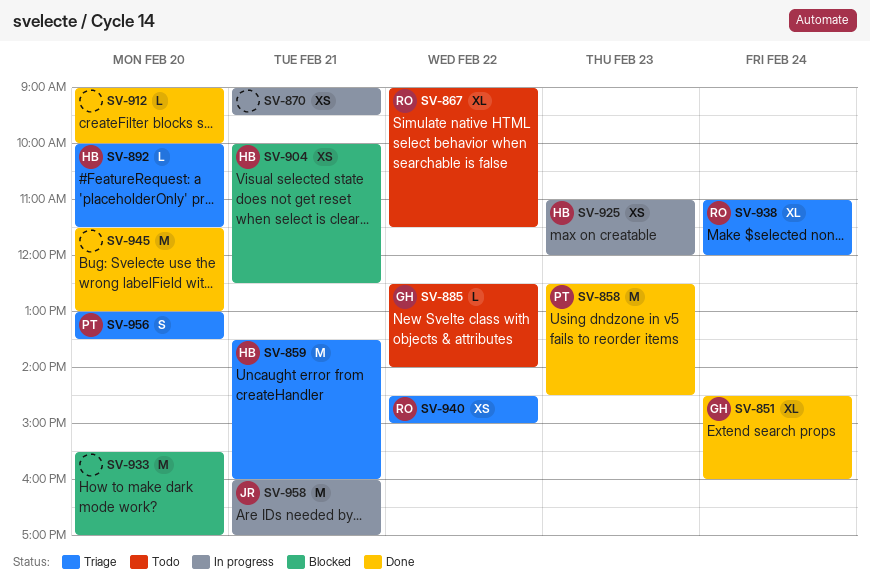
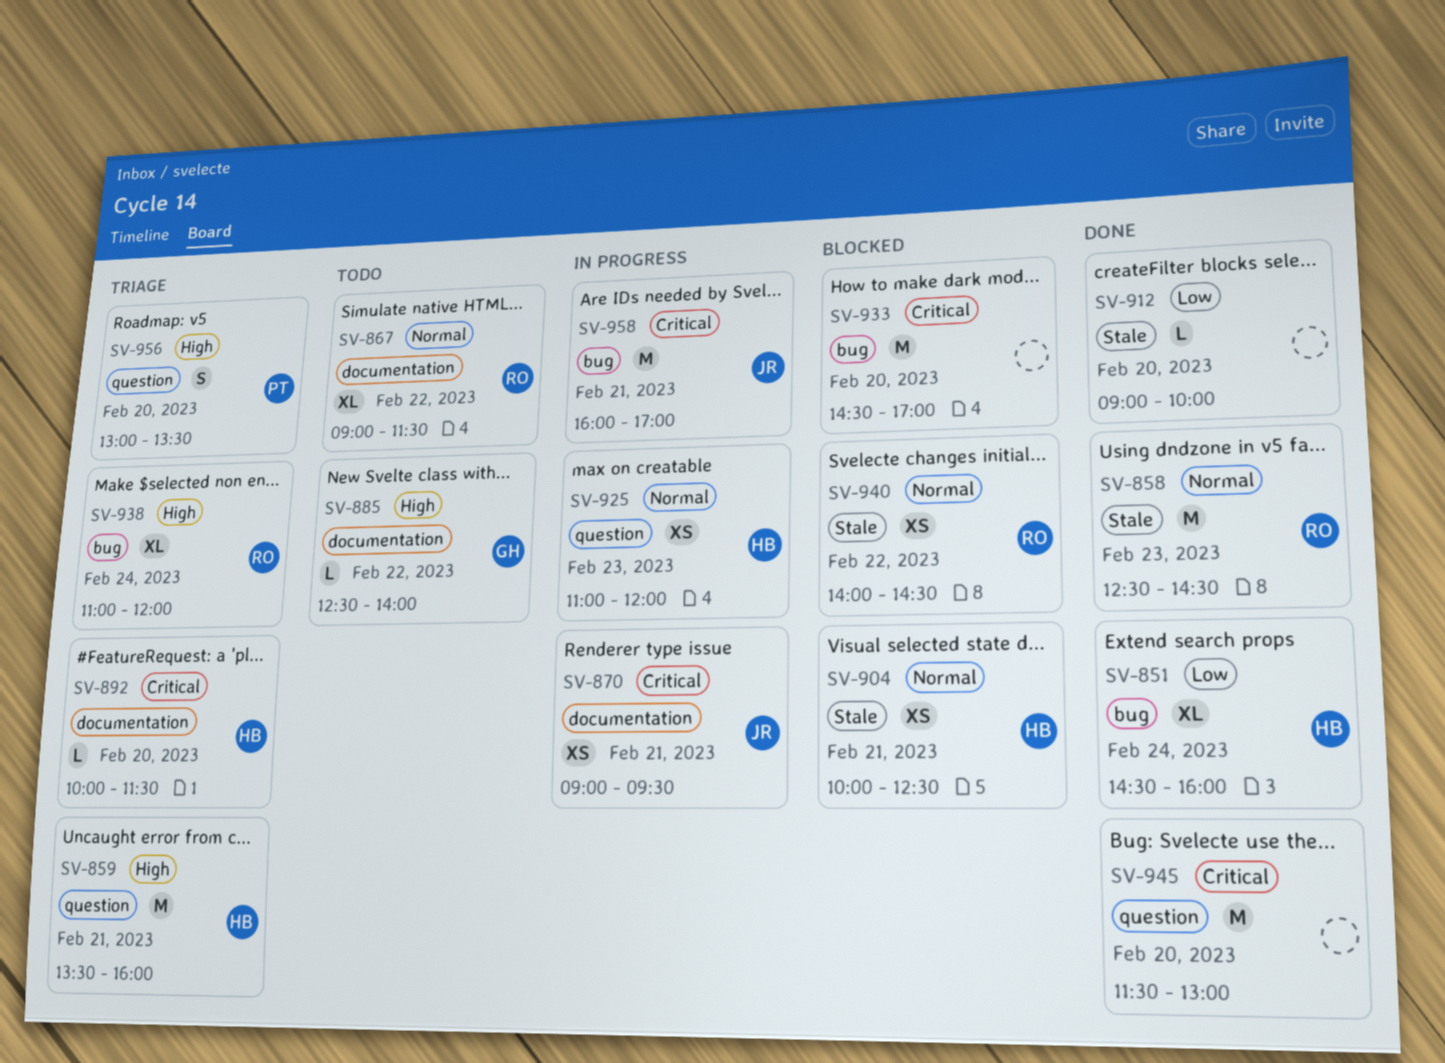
SV-851, owner: GH -> HB
SV-858, owner: PT -> RO
SV-870, owner: none -> JR
SV-933, begins: 15:30 -> 14:30
SV-940, status: Triage -> Blocked
SV-940, begins: 14:30 -> 14:00
SV-940, ends: 15:00 -> 14:30

